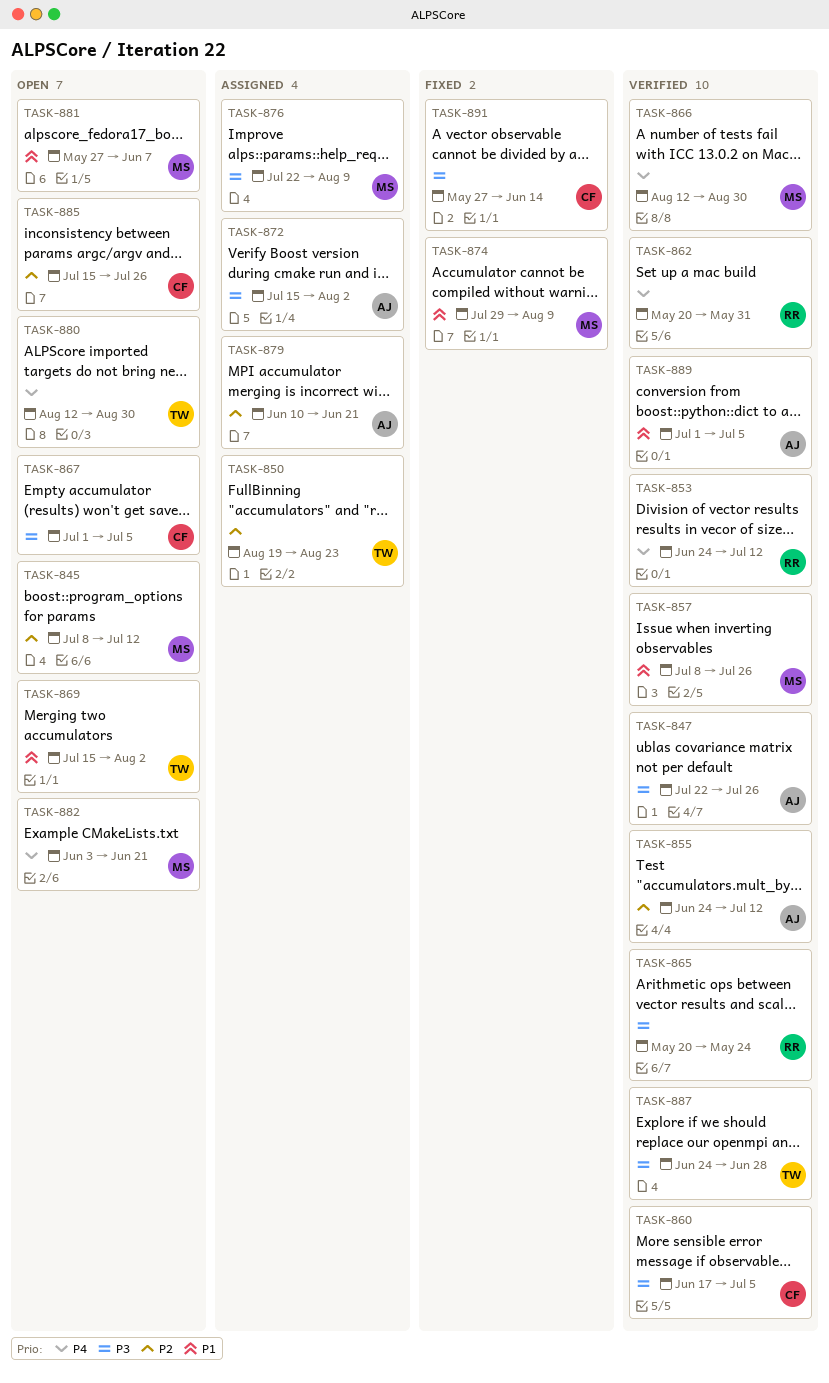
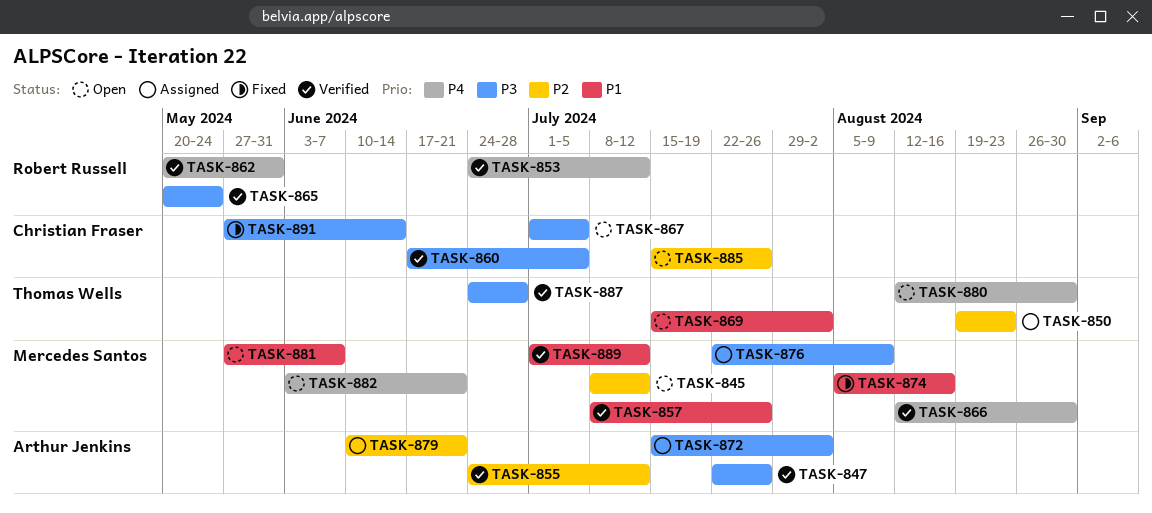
TASK-874, start: Jul 29 -> Aug 5
TASK-874, due: Aug 9 -> Aug 16
TASK-889, owner: Arthur Jenkins -> Mercedes Santos
TASK-889, due: Jul 5 -> Jul 12

